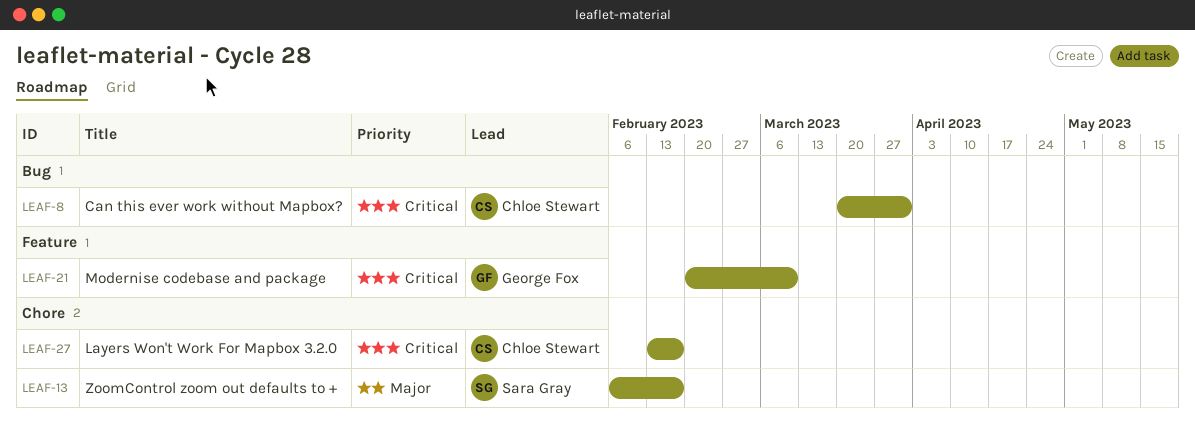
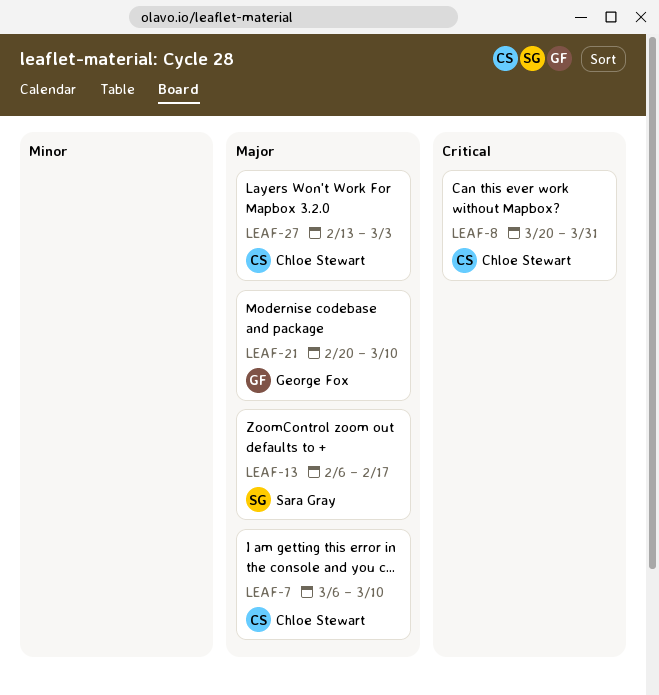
LEAF-7: none -> present
LEAF-21, priority: Critical -> Major
LEAF-27, priority: Critical -> Major
LEAF-27, due: Feb 17 -> Mar 3

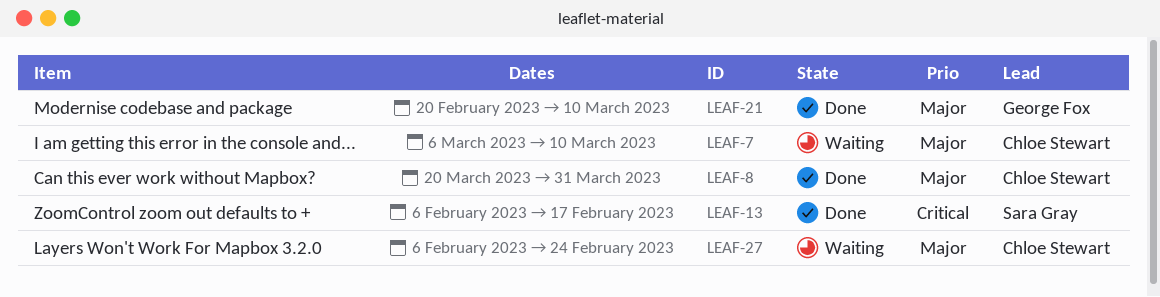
LEAF-8, priority: Critical -> Major
LEAF-13, priority: Major -> Critical
LEAF-27, start: Feb 13 -> Feb 6
LEAF-27, due: Mar 3 -> Feb 24

